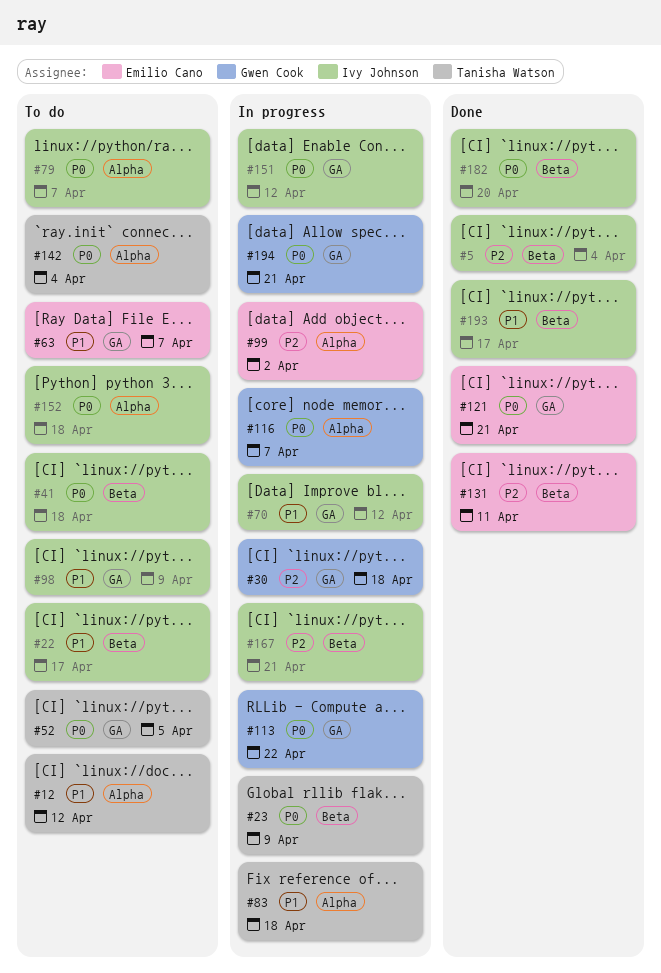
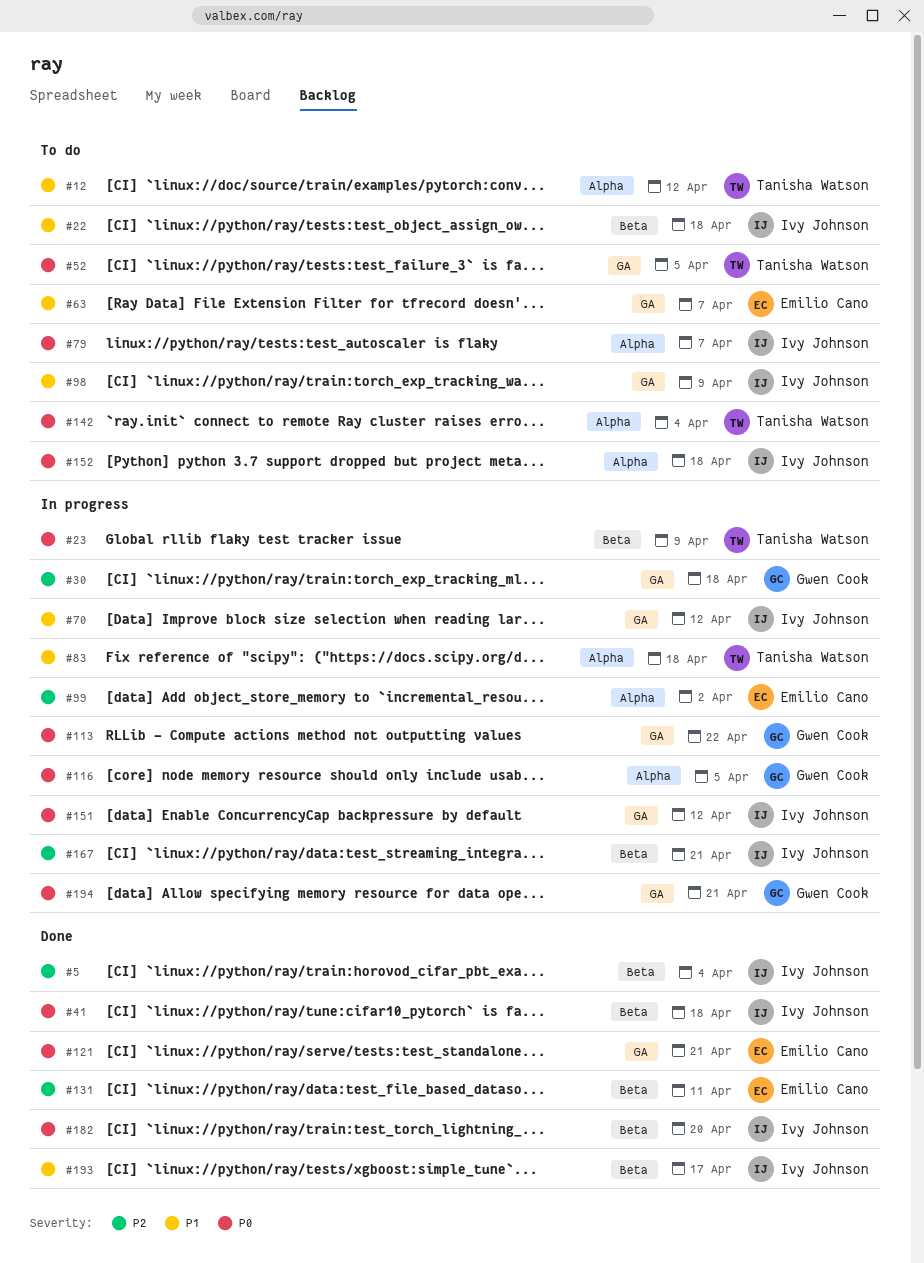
#22, due: Apr 17 -> Apr 18
#41, status: To do -> Done
#116, due: Apr 7 -> Apr 5

